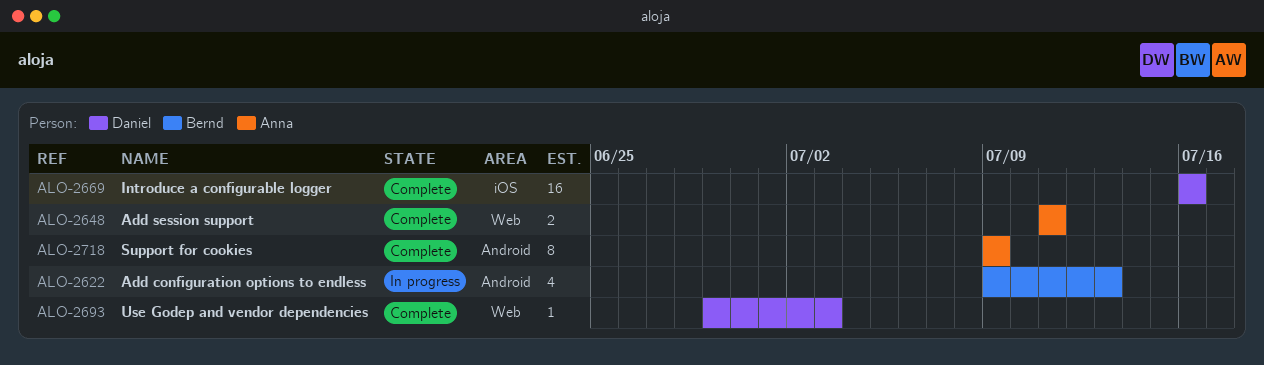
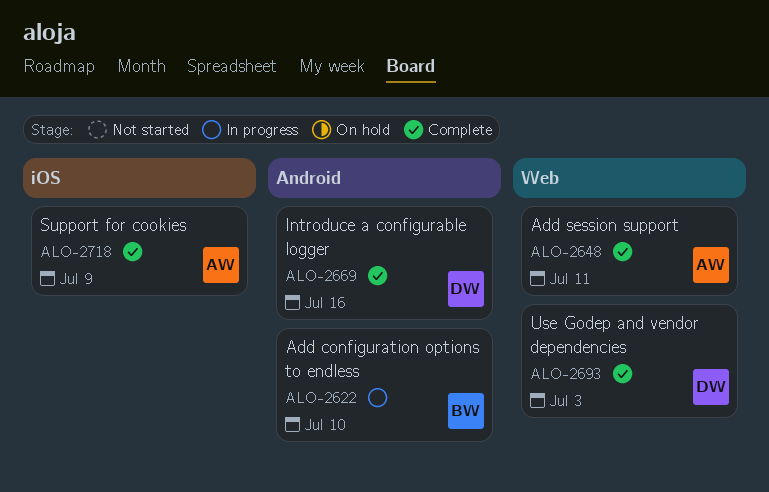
ALO-2622, due: Jul 13 -> Jul 10
ALO-2669, label: iOS -> Android
ALO-2718, label: Android -> iOS

